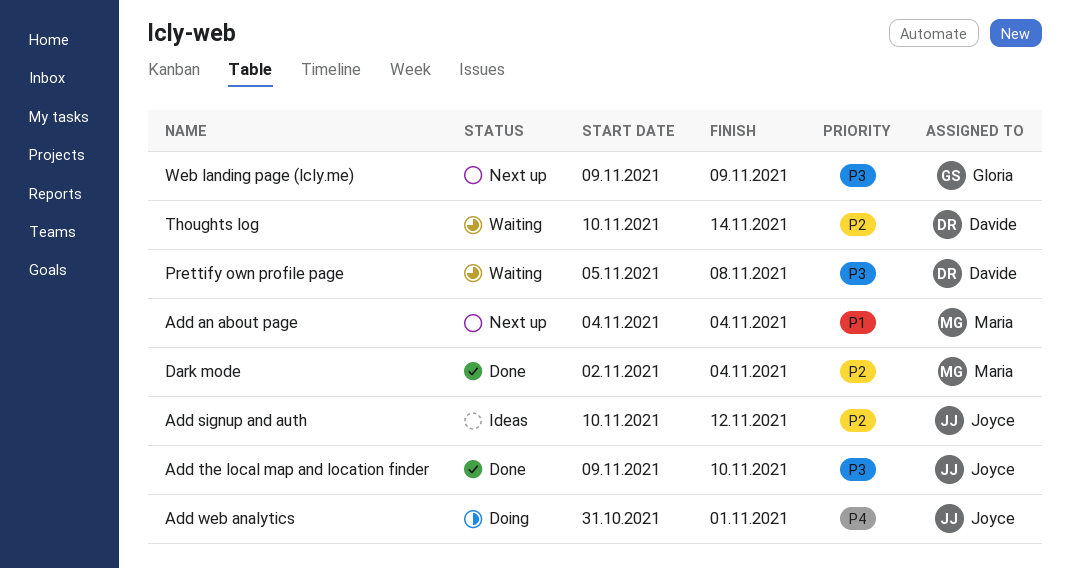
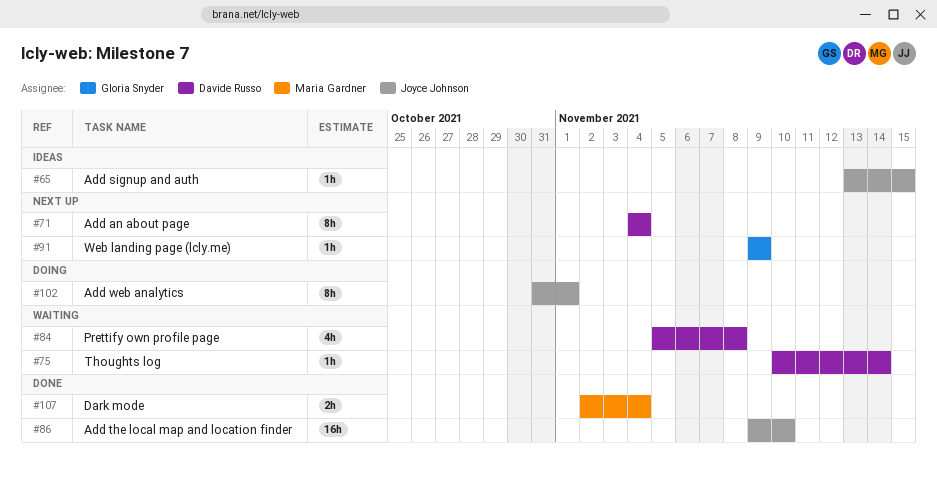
Add an about page, owner: Maria Gardner -> Davide Russo
Add signup and auth, start: Nov 10 -> Nov 13
Add signup and auth, due: Nov 12 -> Nov 15

